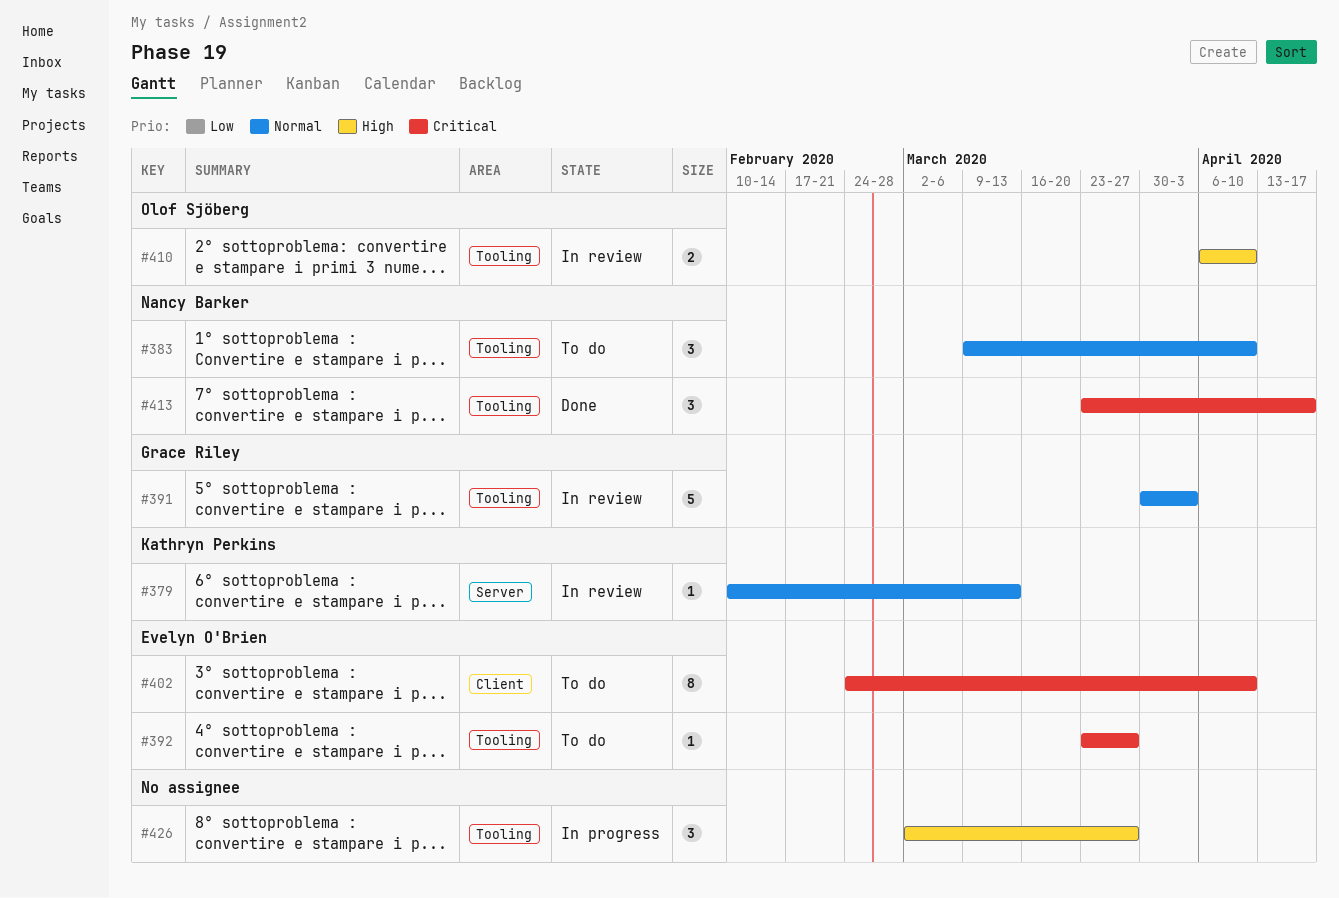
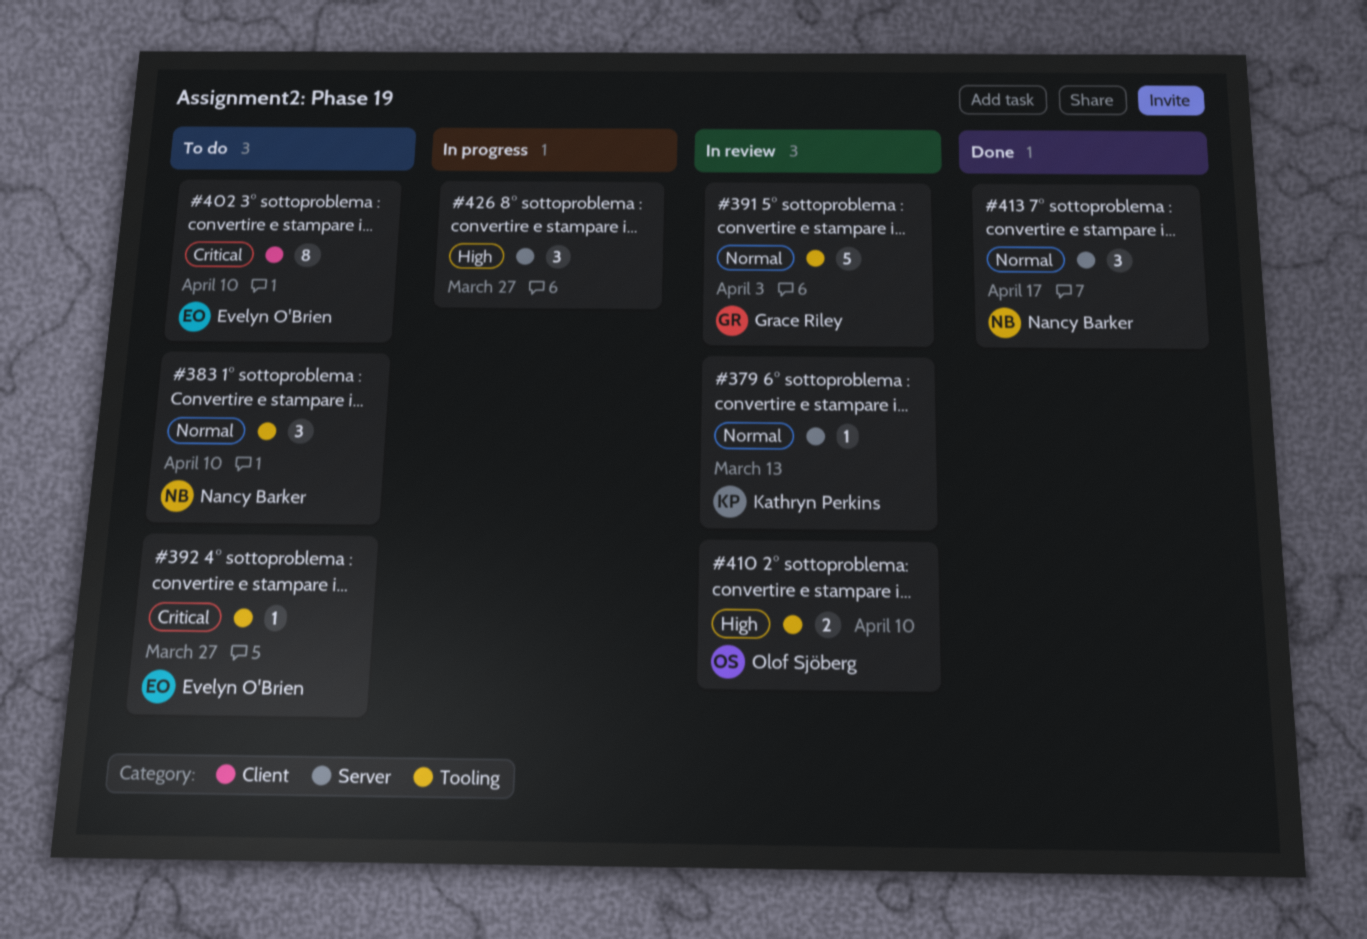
#413, priority: Critical -> Normal
#413, label: Tooling -> Server
#426, label: Tooling -> Server

